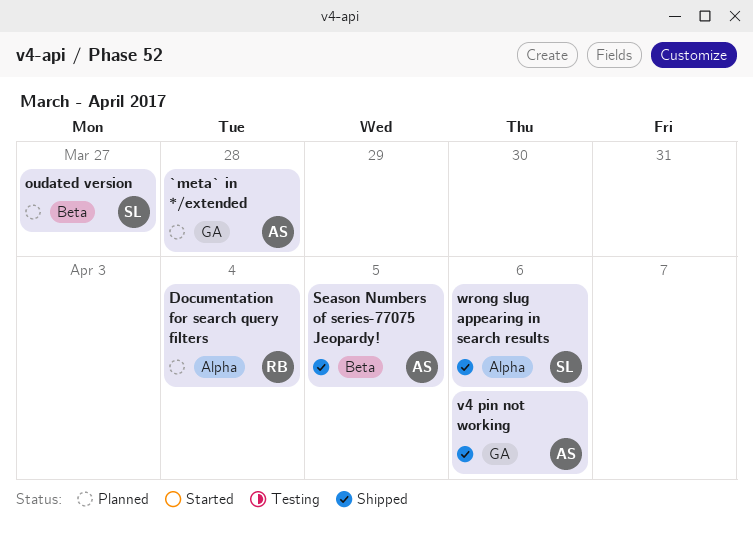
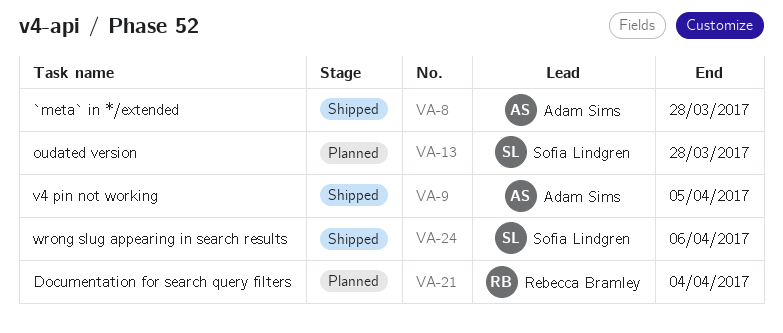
`meta` in */extended, status: Planned -> Shipped
oudated version, due: Mar 27 -> Mar 28
Season Numbers of series-77075 Jeopardy!: present -> none
v4 pin not working, due: Apr 6 -> Apr 5

